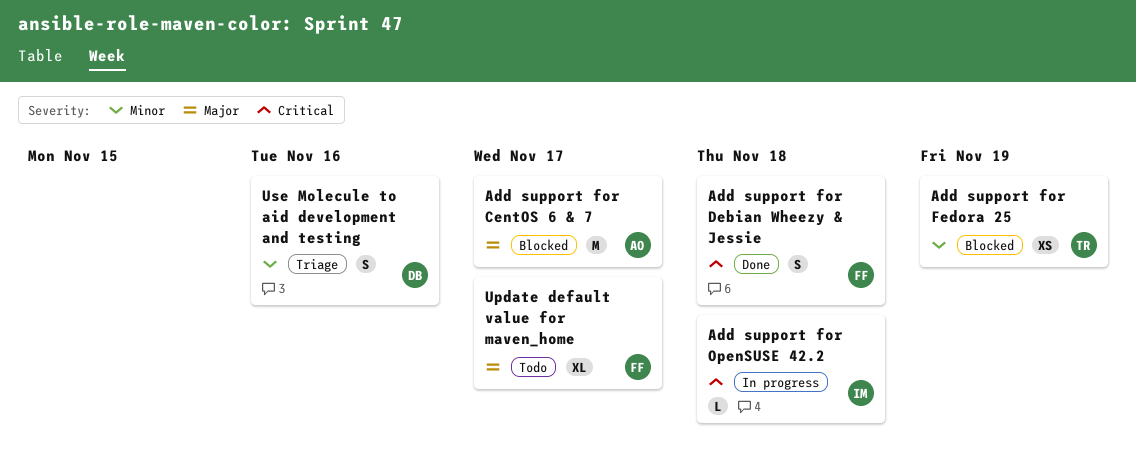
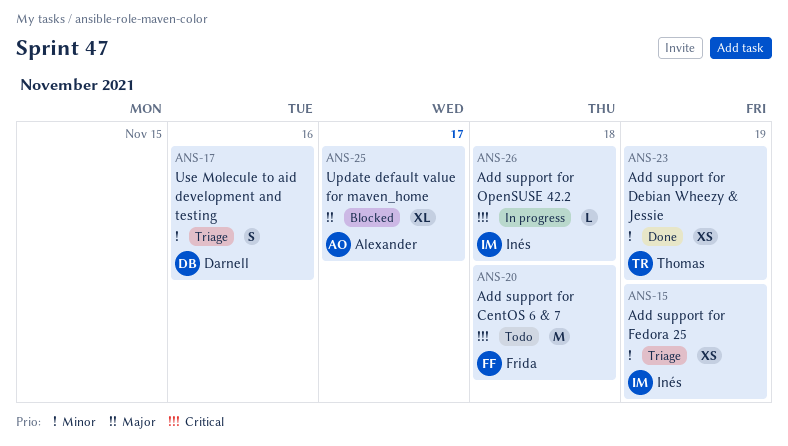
Add support for CentOS 6 & 7, status: Blocked -> Todo
Add support for CentOS 6 & 7, owner: Alexander -> Frida
Add support for CentOS 6 & 7, priority: Major -> Critical
Add support for CentOS 6 & 7, due: Nov 17 -> Nov 18
Add support for Debian Wheezy & Jessie, owner: Frida -> Thomas
Add support for Debian Wheezy & Jessie, priority: Critical -> Minor
Add support for Debian Wheezy & Jessie, estimate: S -> XS
Add support for Debian Wheezy & Jessie, due: Nov 18 -> Nov 19
Add support for Fedora 25, status: Blocked -> Triage
Add support for Fedora 25, owner: Thomas -> Inés
Update default value for maven_home, status: Todo -> Blocked
Update default value for maven_home, owner: Frida -> Alexander

